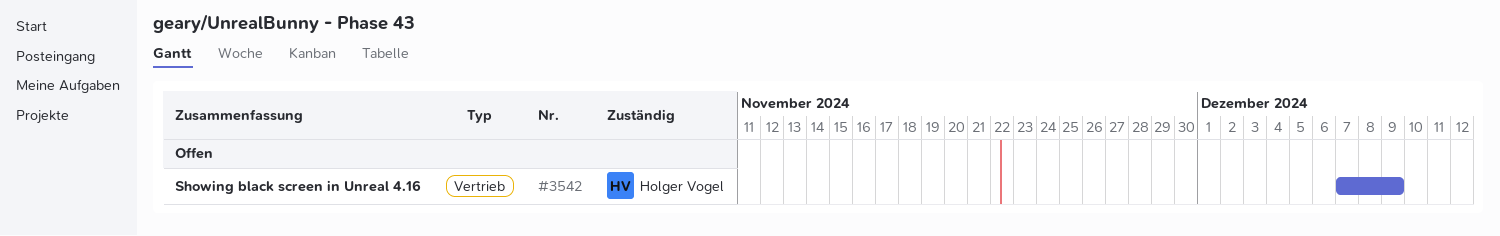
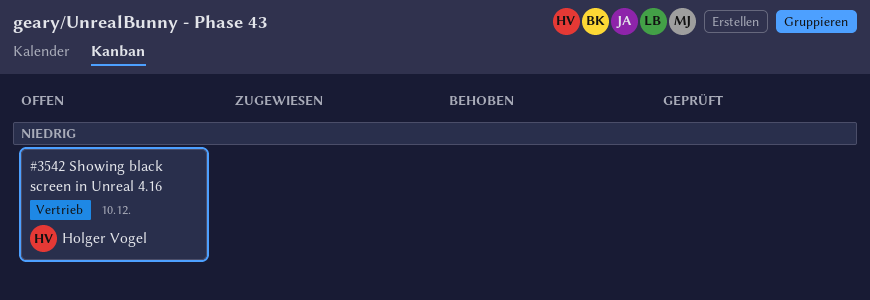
#3542, due: Dec 9 -> Dec 10

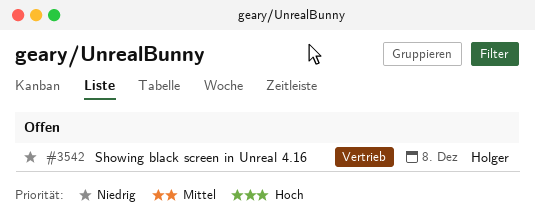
#3542, due: Dec 10 -> Dec 8

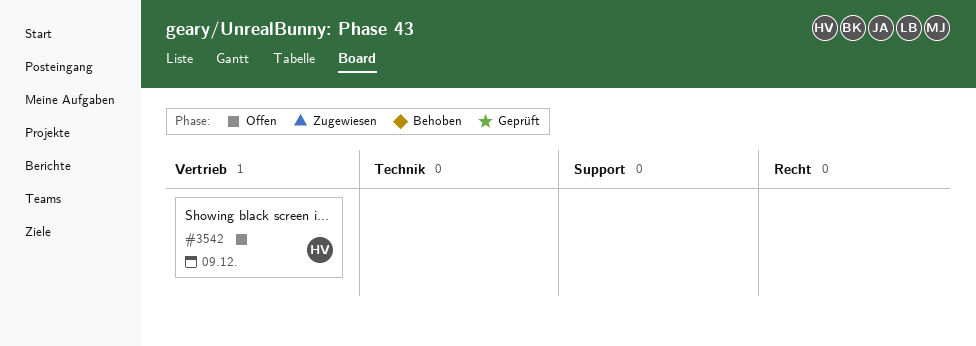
#3542, due: Dec 8 -> Dec 9

